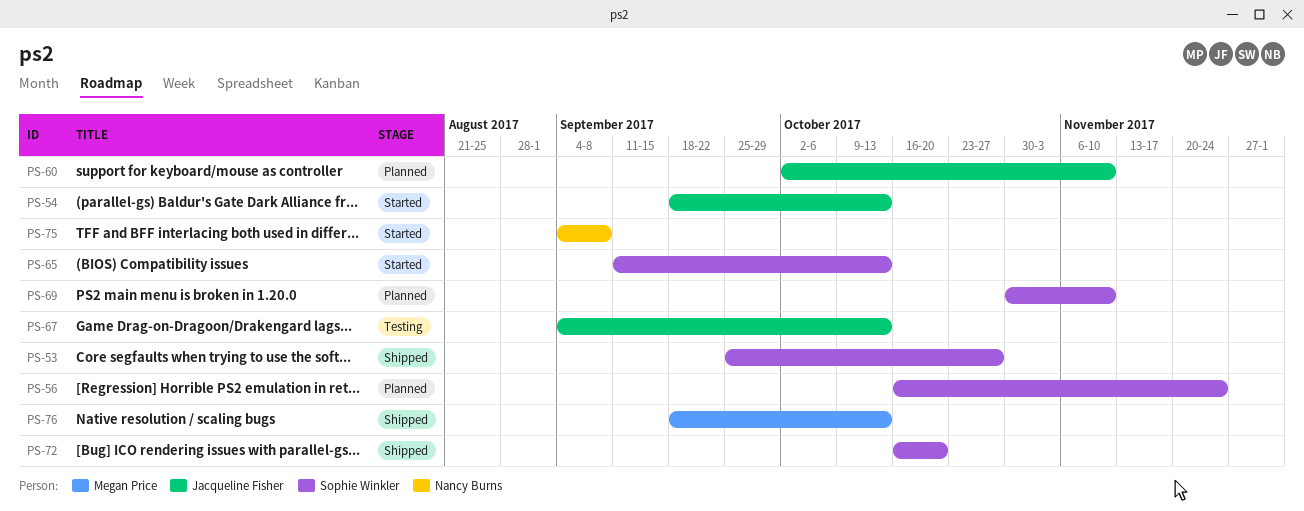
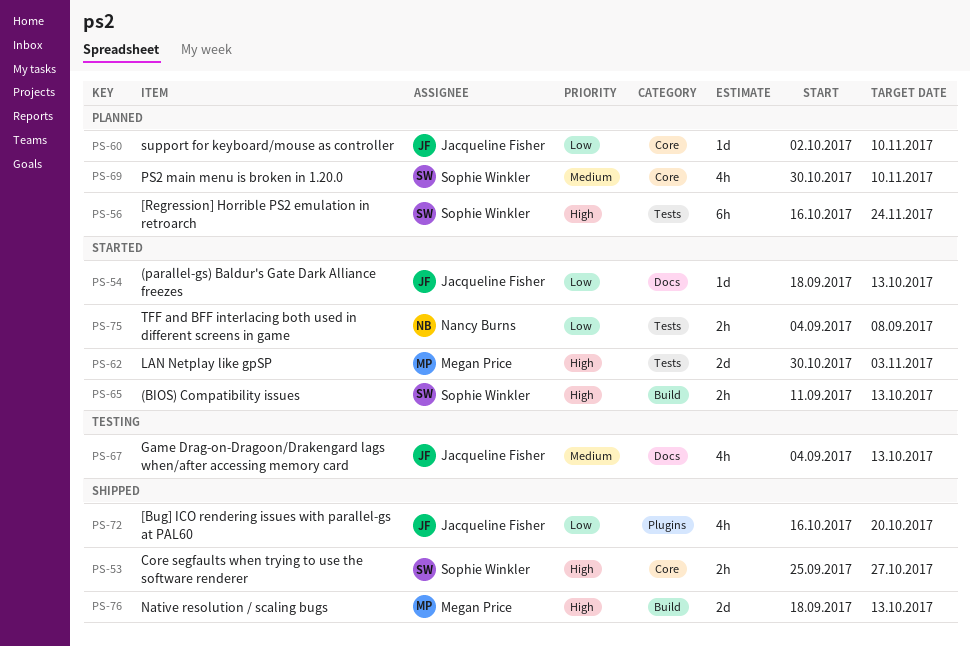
PS-62: none -> present
PS-72, owner: Sophie Winkler -> Jacqueline Fisher

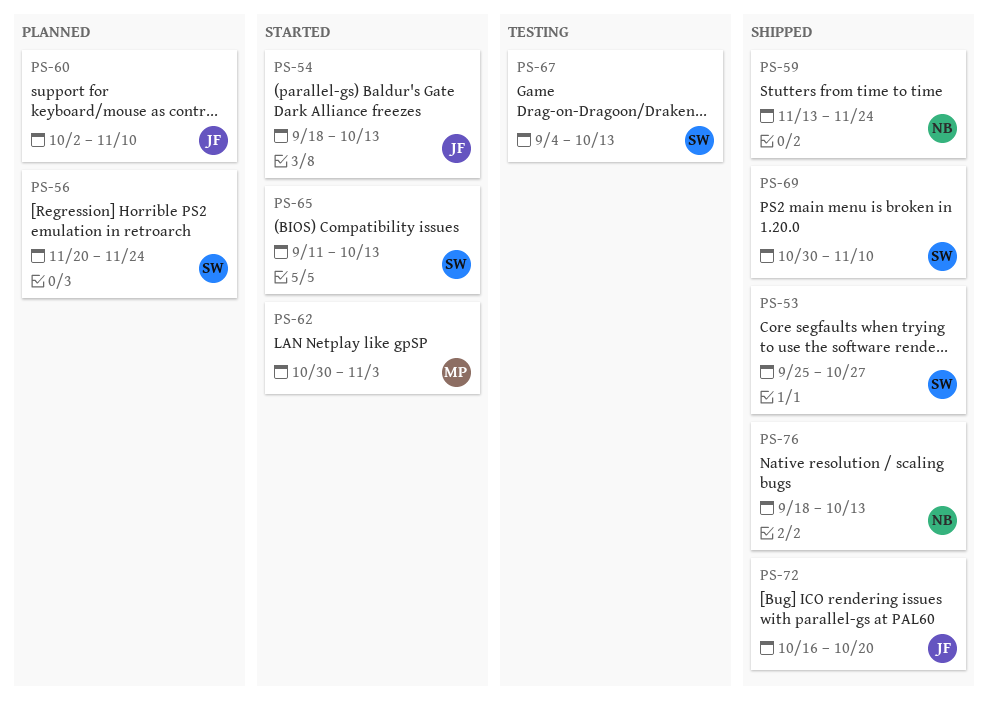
PS-56, start: Oct 16 -> Nov 20
PS-59: none -> present
PS-67, owner: Jacqueline Fisher -> Sophie Winkler
PS-69, status: Planned -> Shipped
PS-75: present -> none
PS-76, owner: Megan Price -> Nancy Burns

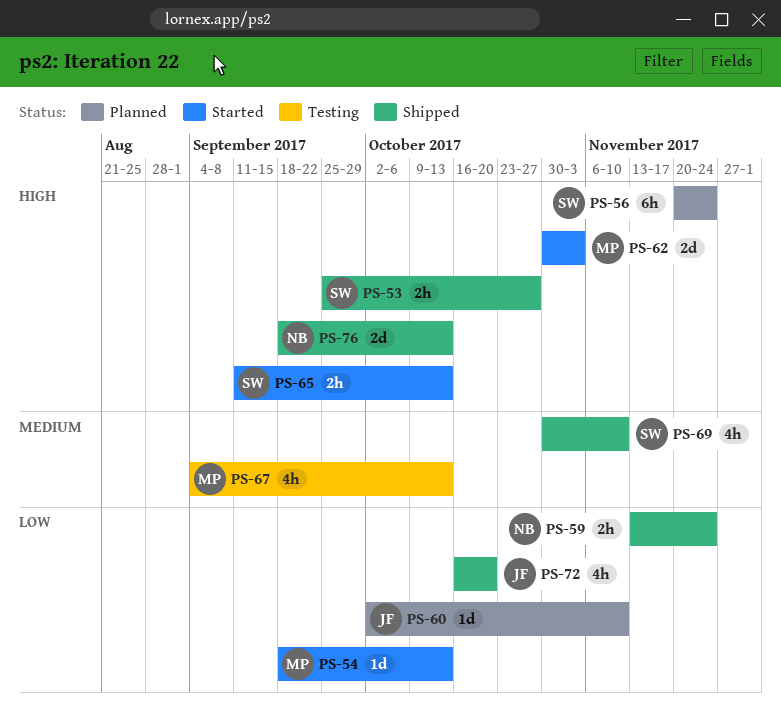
PS-54, owner: JF -> MP
PS-67, owner: SW -> MP

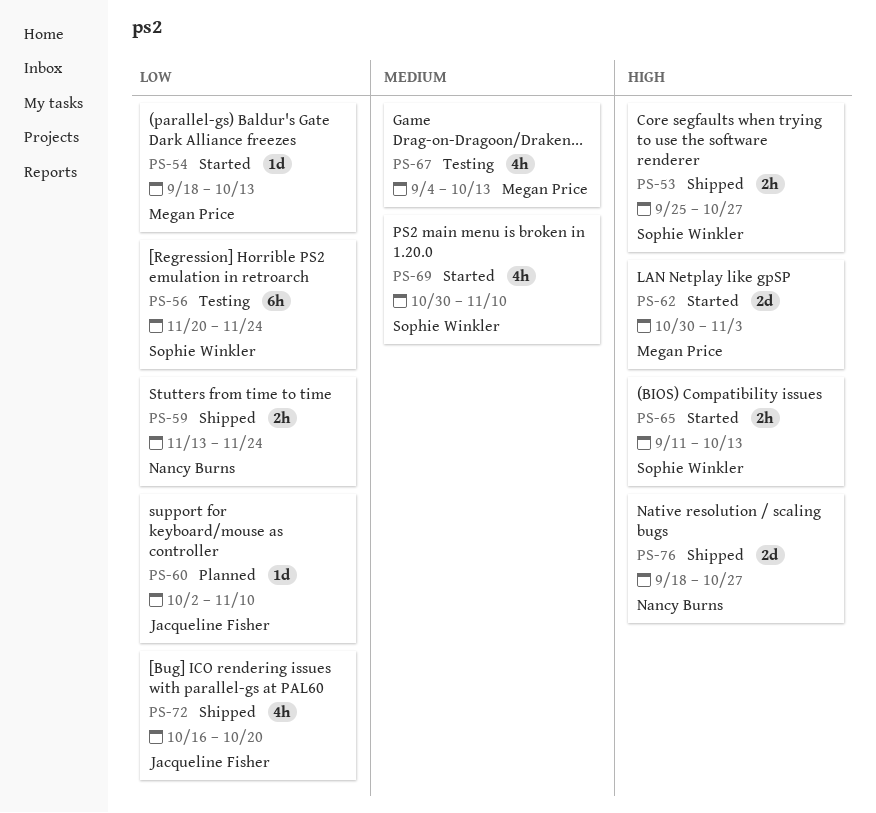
PS-56, status: Planned -> Testing
PS-56, priority: High -> Low
PS-69, status: Shipped -> Started
PS-76, due: Oct 13 -> Oct 27

